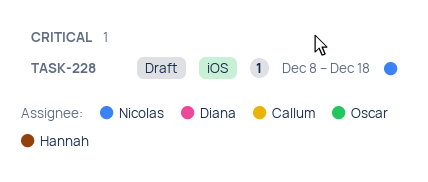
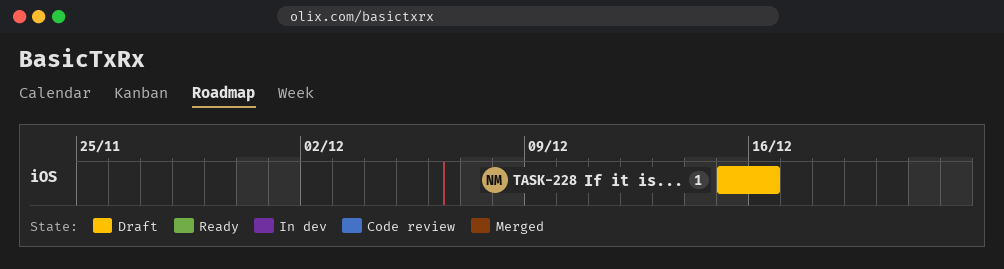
TASK-228, start: Dec 8 -> Dec 15
TASK-228, due: Dec 18 -> Dec 16

